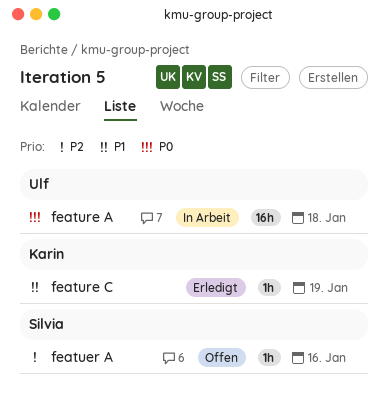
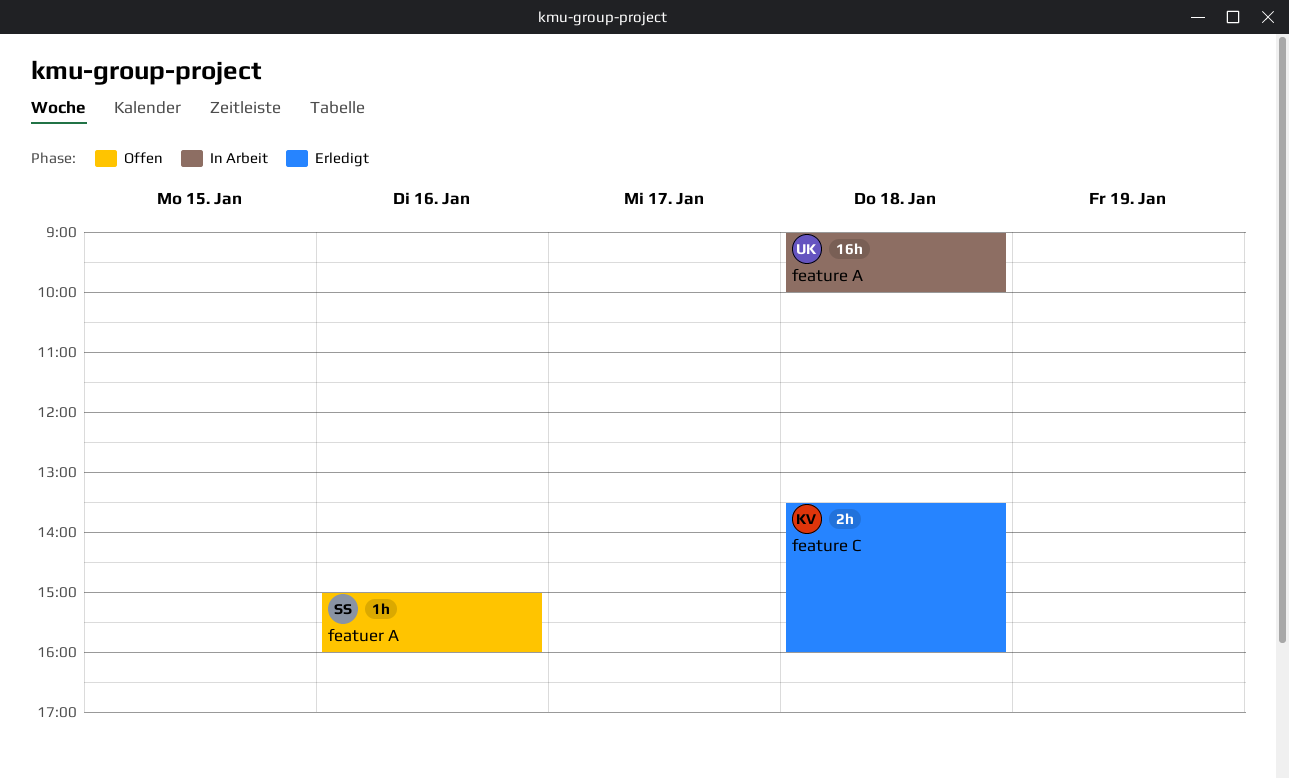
feature C, estimate: 1h -> 2h
feature C, day: Jan 19 -> Jan 18

